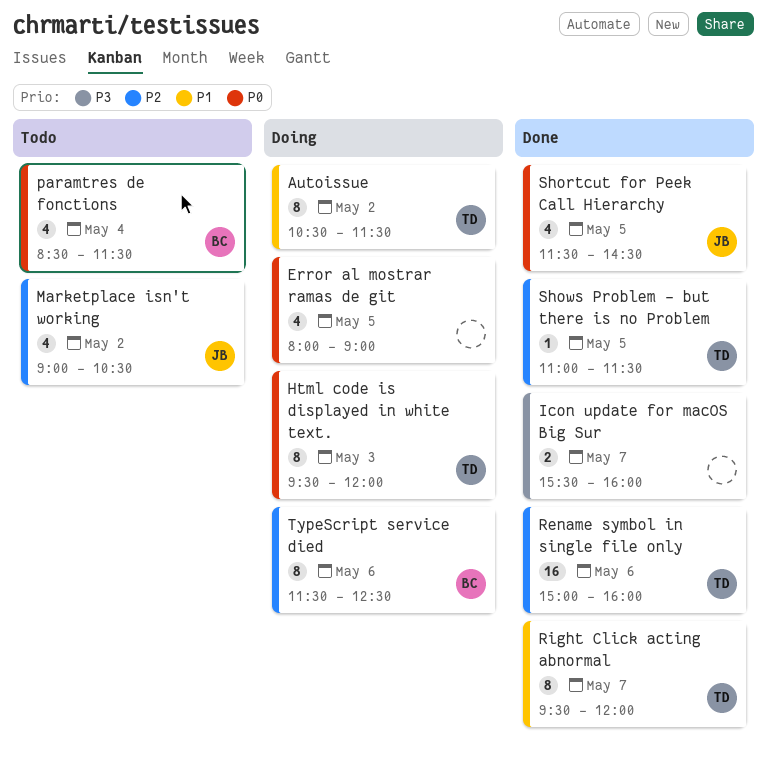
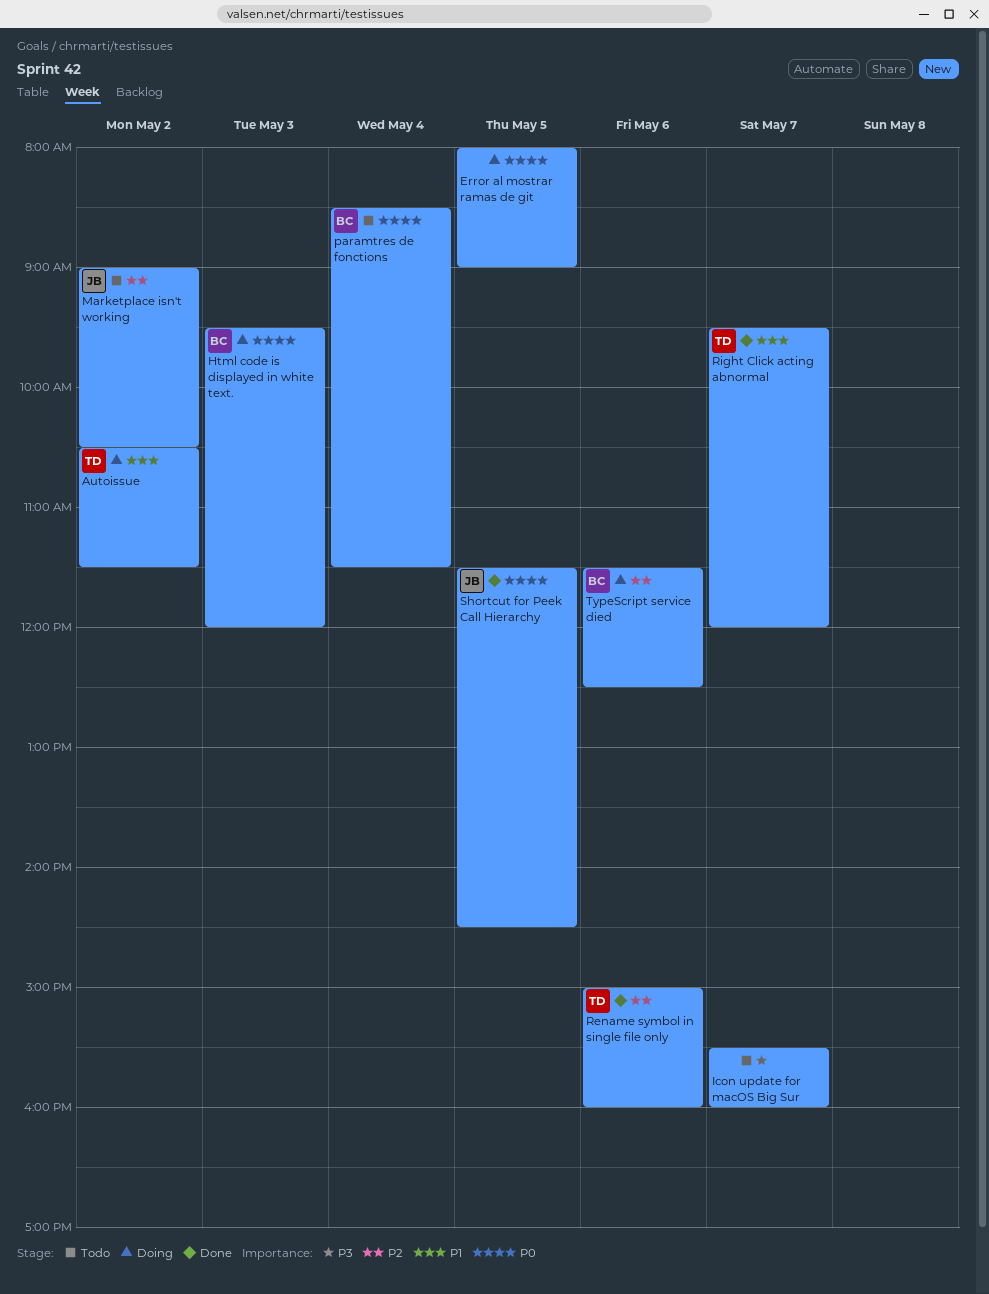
Html code is displayed in white text., owner: TD -> BC
Icon update for macOS Big Sur, status: Done -> Todo
Shows Problem - but there is no Problem: present -> none

